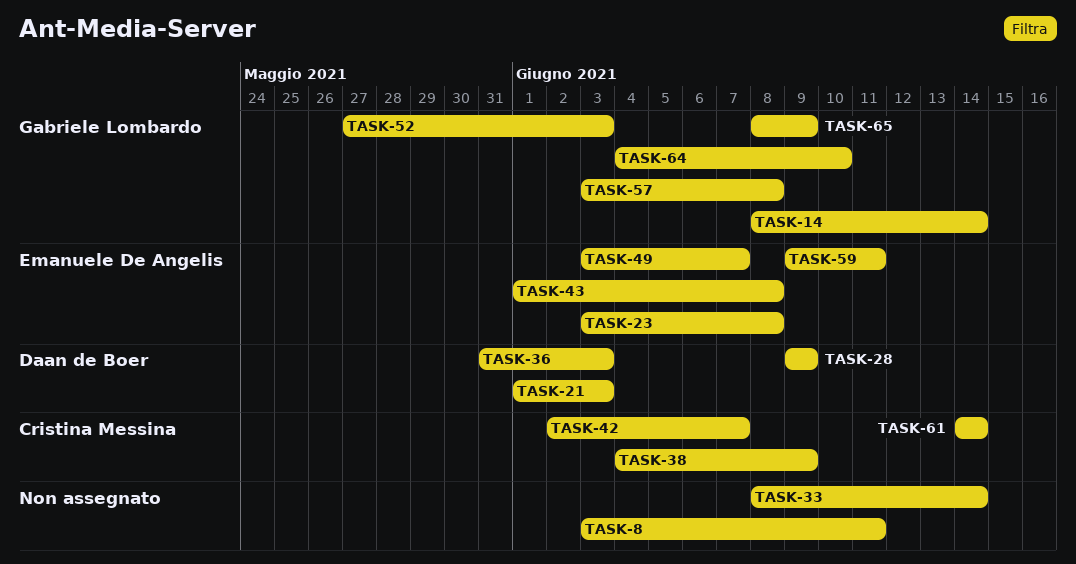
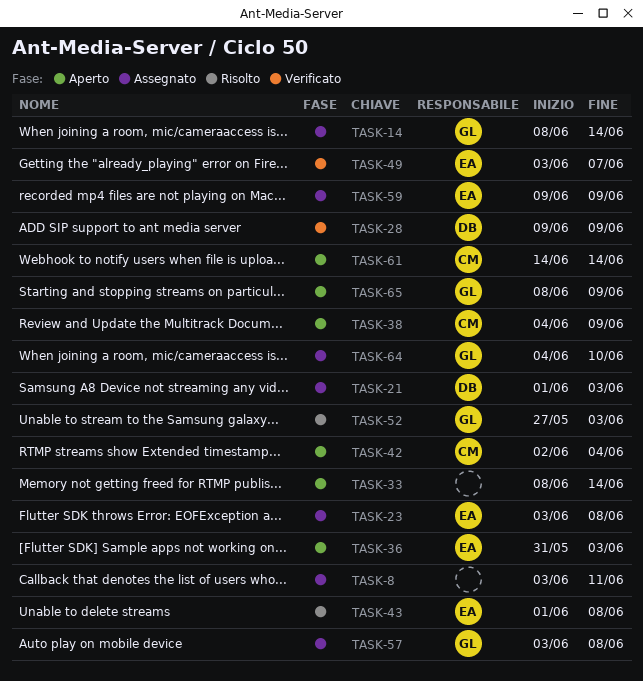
TASK-36, owner: Daan de Boer -> Emanuele De Angelis
TASK-42, due: Jun 7 -> Jun 4
TASK-59, due: Jun 11 -> Jun 9

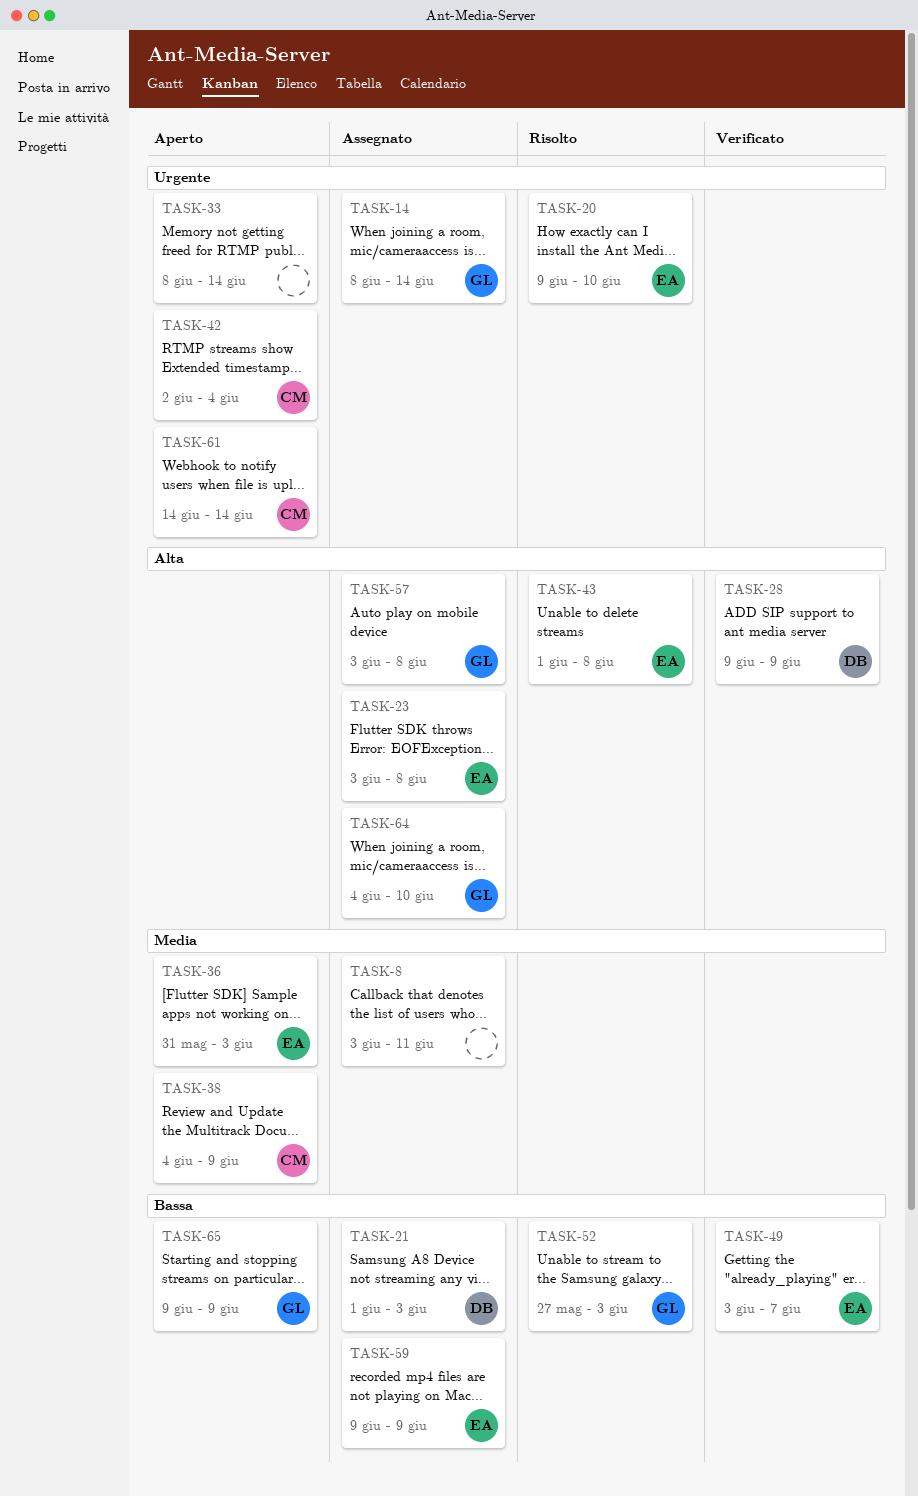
TASK-20: none -> present
TASK-65, start: Jun 8 -> Jun 9

